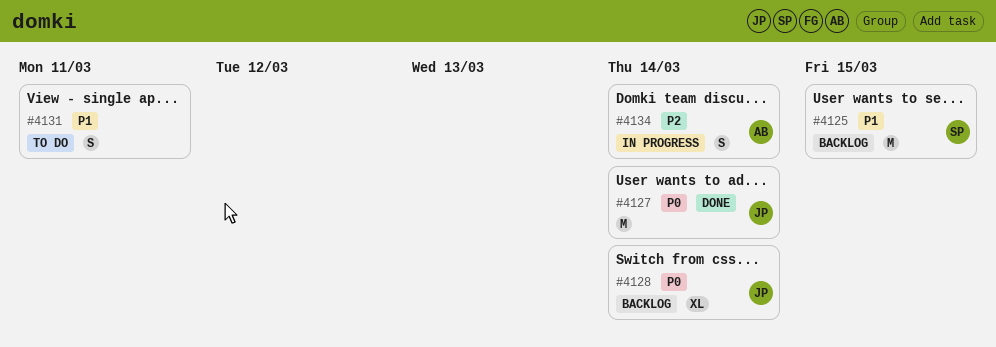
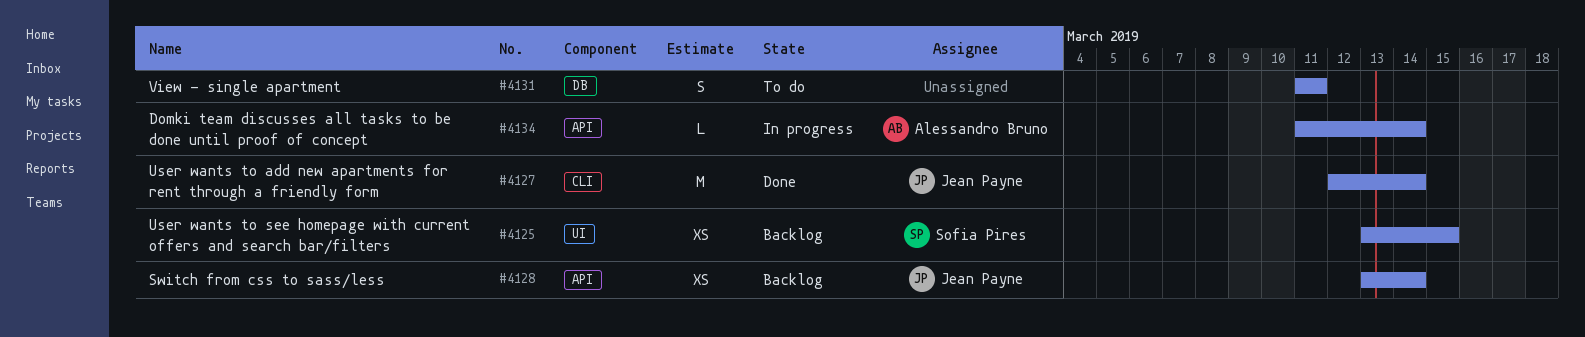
#4125, estimate: M -> XS
#4128, estimate: XL -> XS
#4134, estimate: S -> L

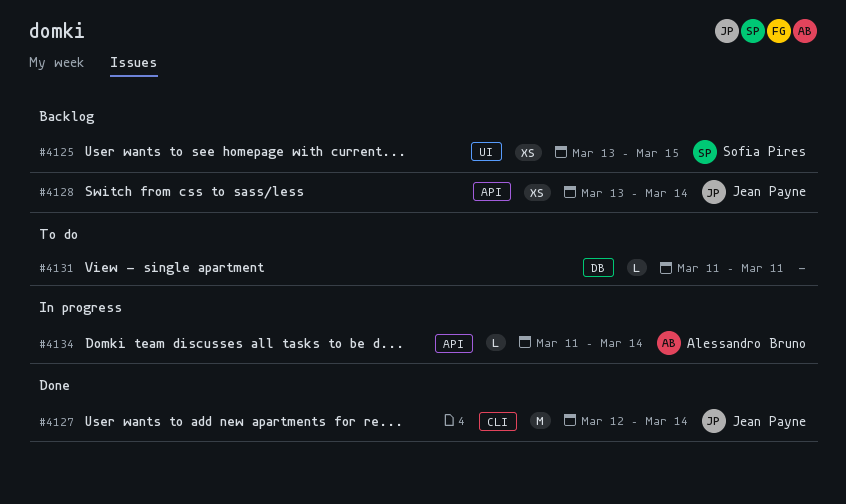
#4131, estimate: S -> L

